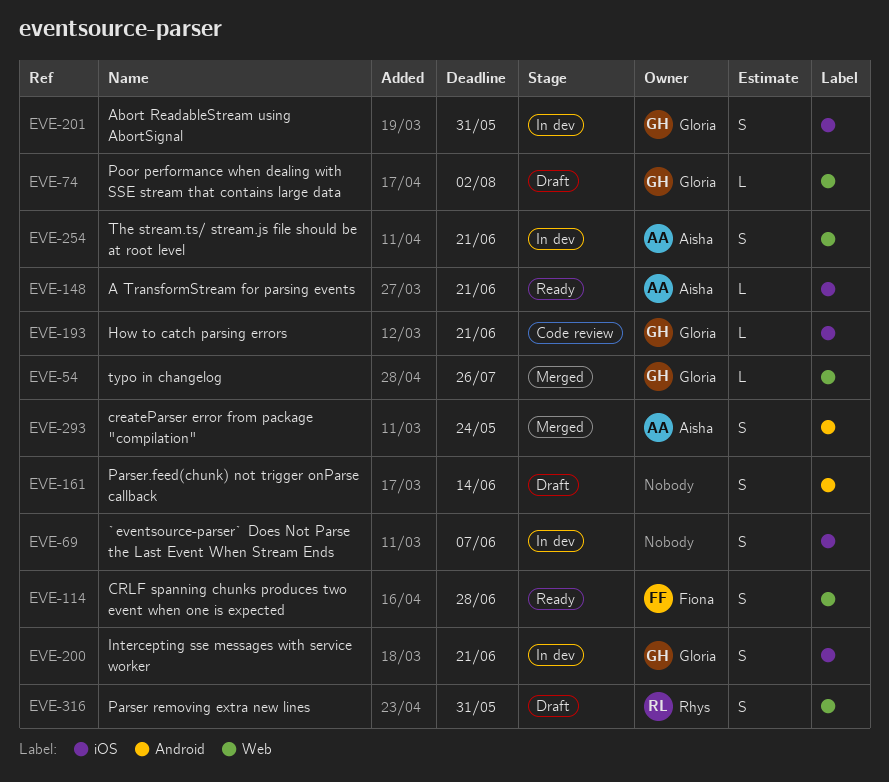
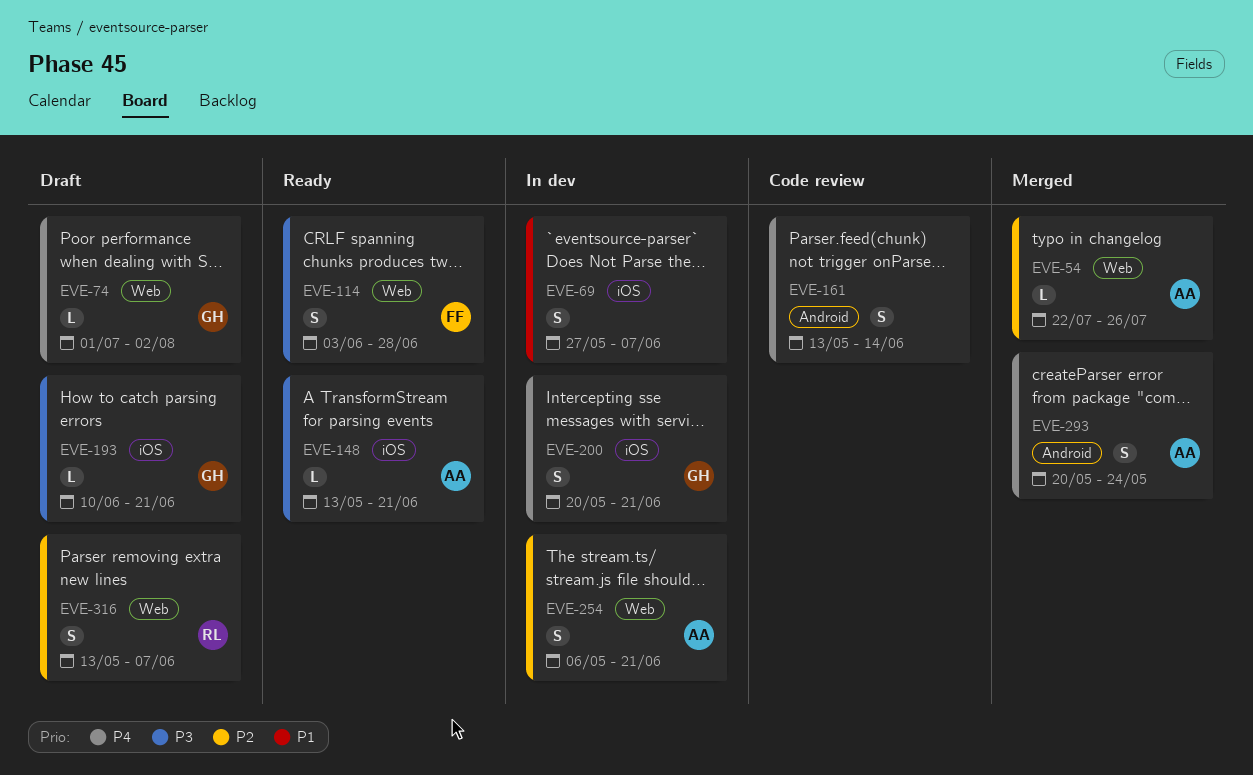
EVE-54, owner: Gloria -> Aisha
EVE-161, status: Draft -> Code review
EVE-193, status: Code review -> Draft
EVE-201: present -> none
EVE-316, due: May 31 -> Jun 7

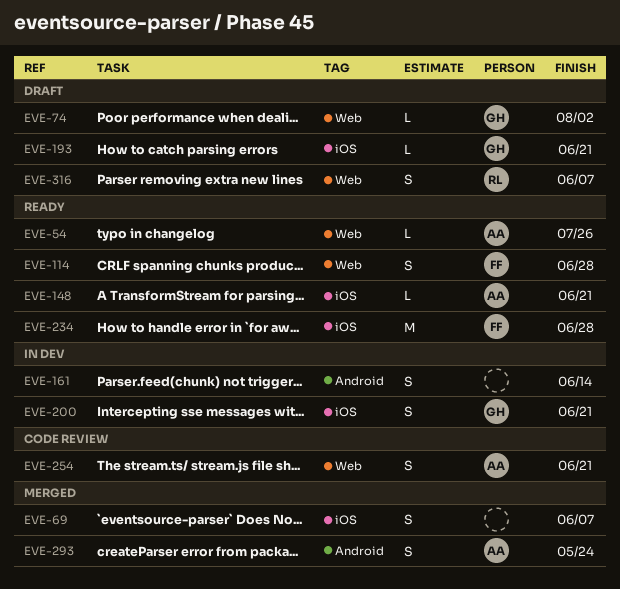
EVE-54, status: Merged -> Ready
EVE-69, status: In dev -> Merged
EVE-161, status: Code review -> In dev
EVE-234: none -> present
EVE-254, status: In dev -> Code review

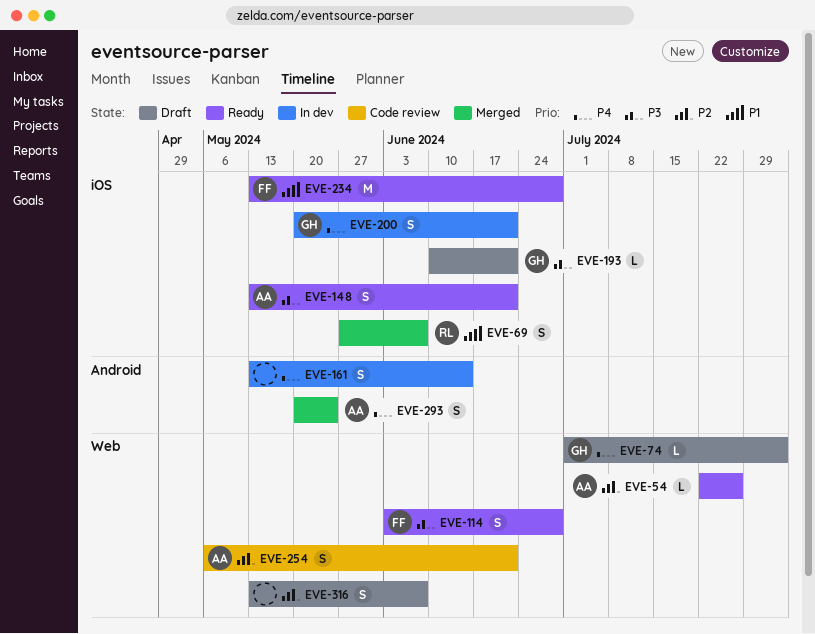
EVE-69, owner: none -> RL
EVE-148, estimate: L -> S
EVE-316, owner: RL -> none

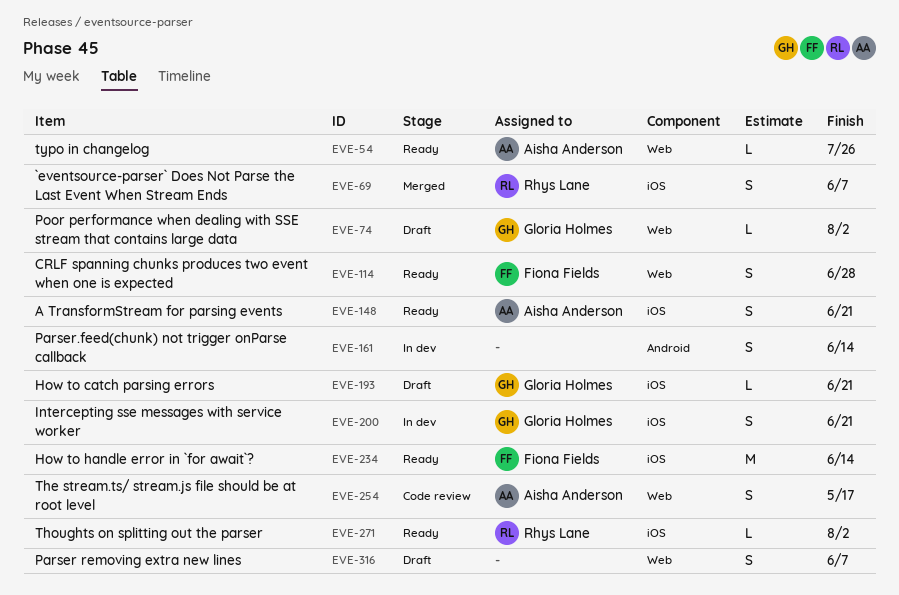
EVE-234, due: Jun 28 -> Jun 14
EVE-254, due: Jun 21 -> May 17
EVE-271: none -> present
EVE-293: present -> none

